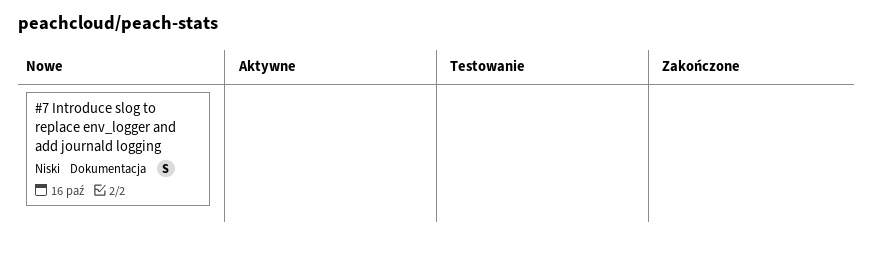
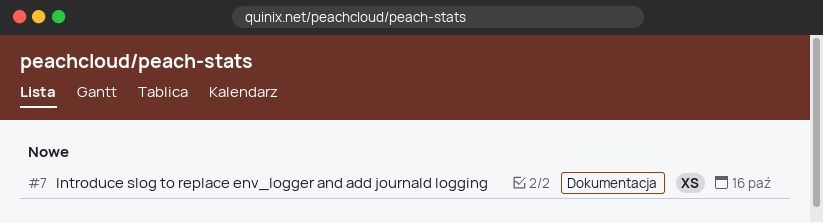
#7, estimate: S -> XS

